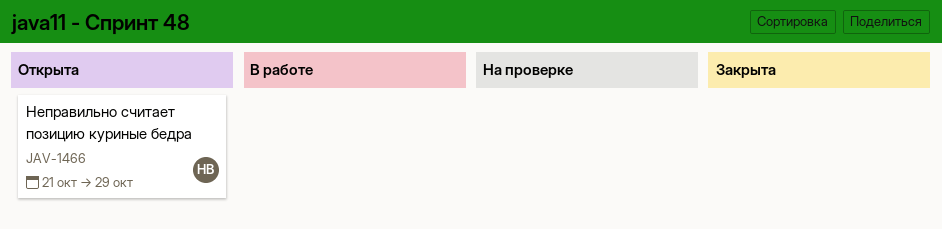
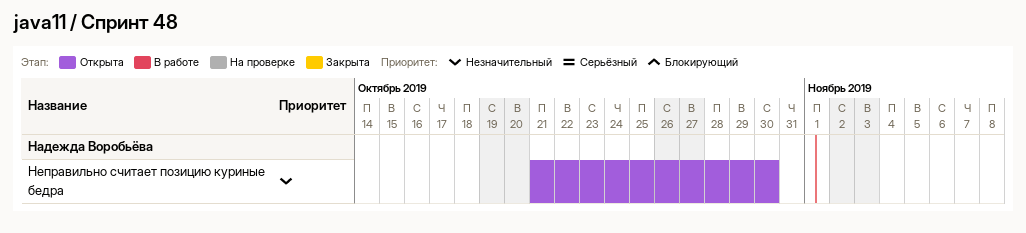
Неправильно считает позицию куриные бедра, due: Oct 29 -> Oct 30

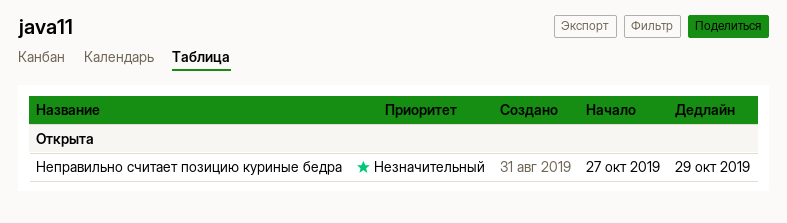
Неправильно считает позицию куриные бедра, start: Oct 21 -> Oct 27
Неправильно считает позицию куриные бедра, due: Oct 30 -> Oct 29

